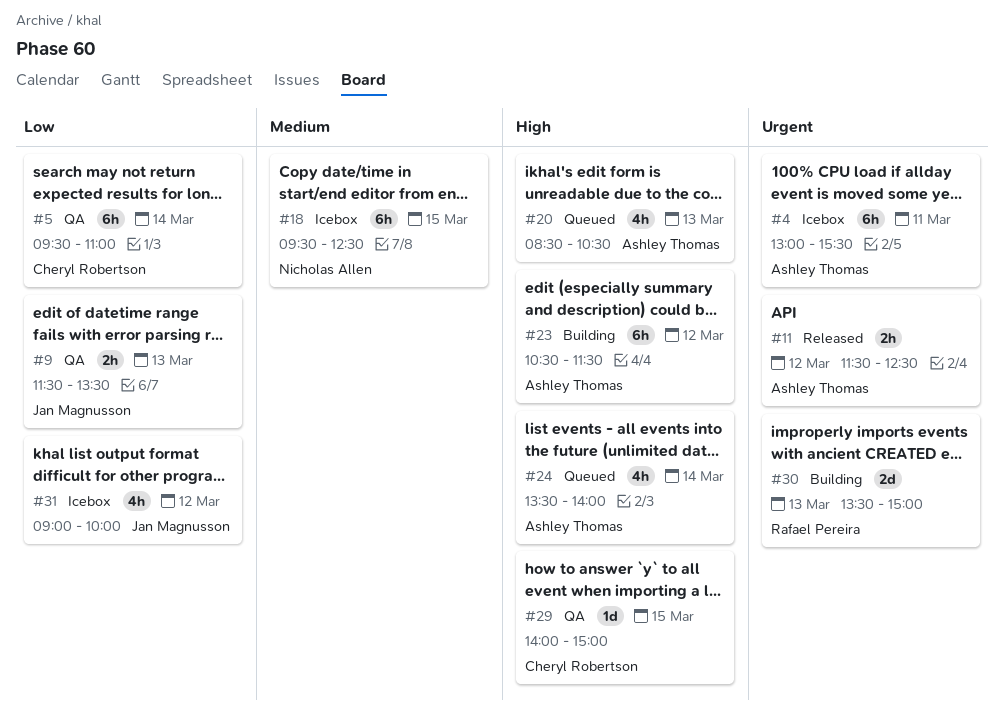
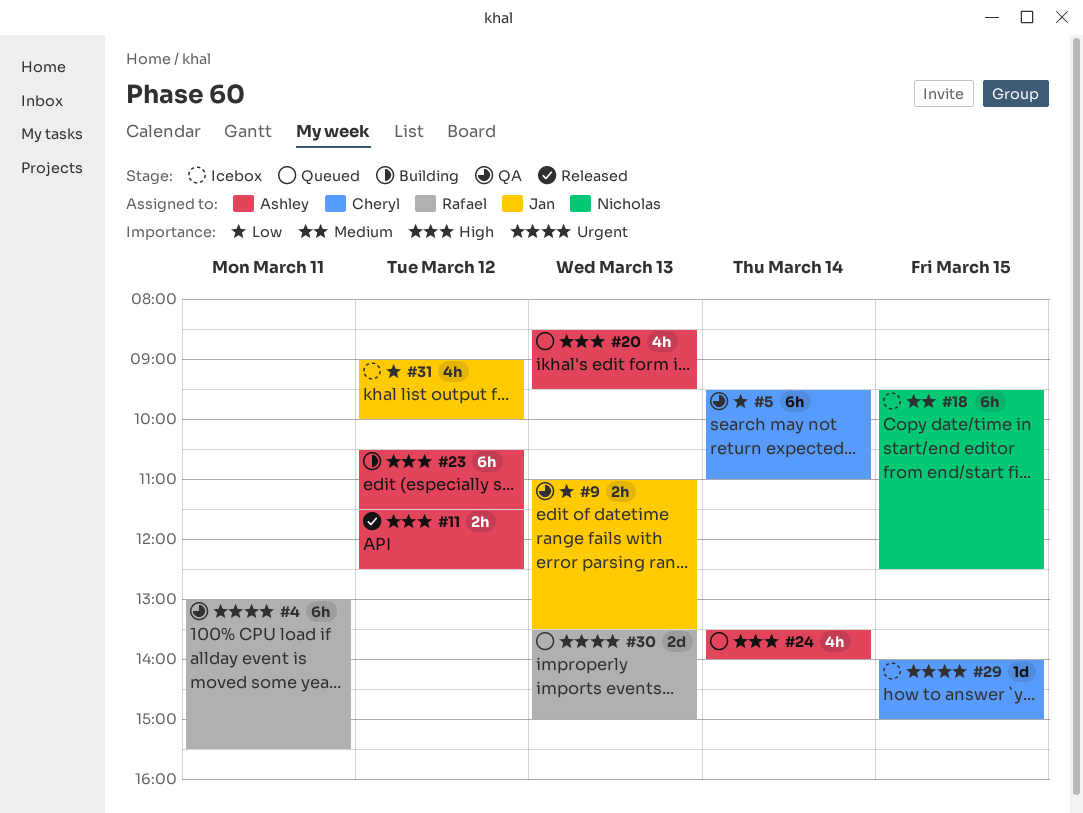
#4, status: Icebox -> QA
#4, owner: Ashley Thomas -> Rafael Pereira
#9, begins: 11:30 -> 11:00
#11, priority: Urgent -> High
#20, ends: 10:30 -> 09:30
#29, status: QA -> Icebox
#29, priority: High -> Urgent
#30, status: Building -> Queued

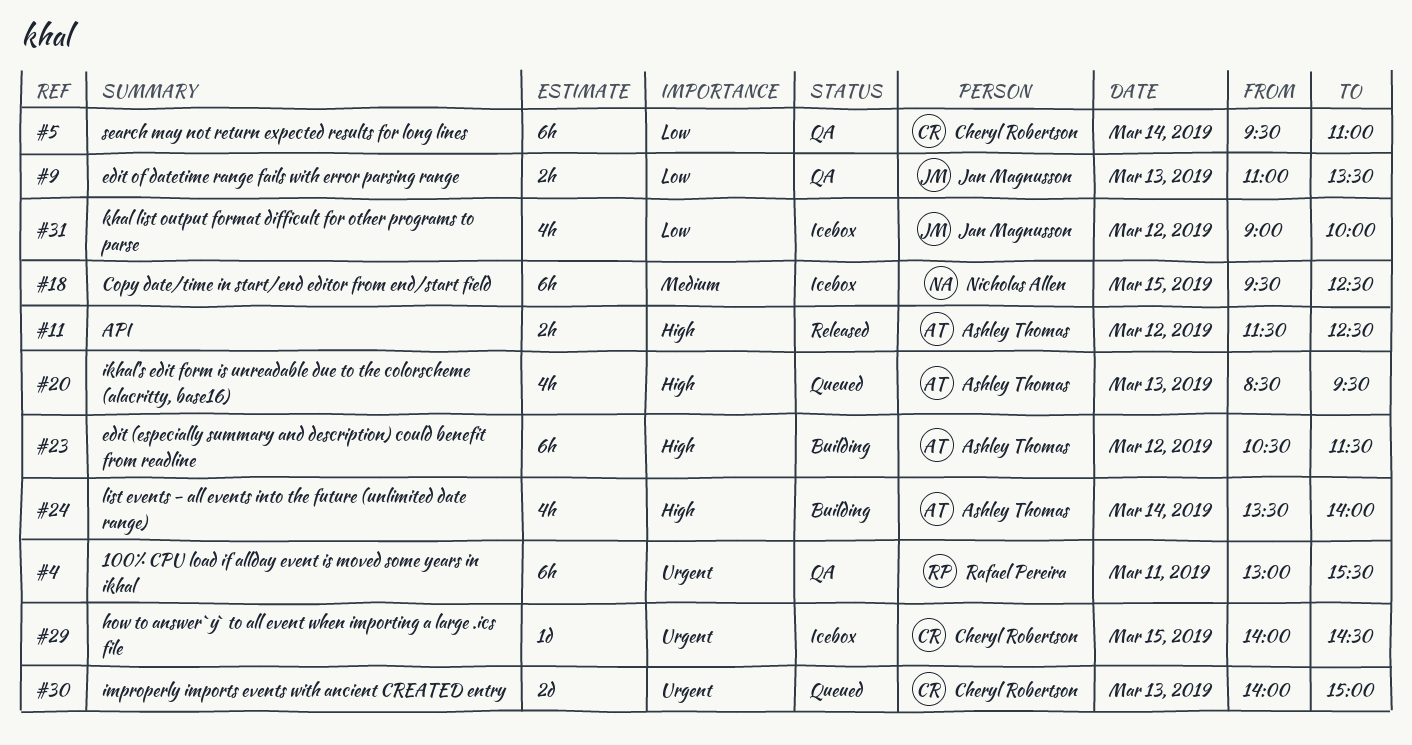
#24, status: Queued -> Building
#29, ends: 15:00 -> 14:30
#30, owner: Rafael Pereira -> Cheryl Robertson
#30, begins: 13:30 -> 14:00

